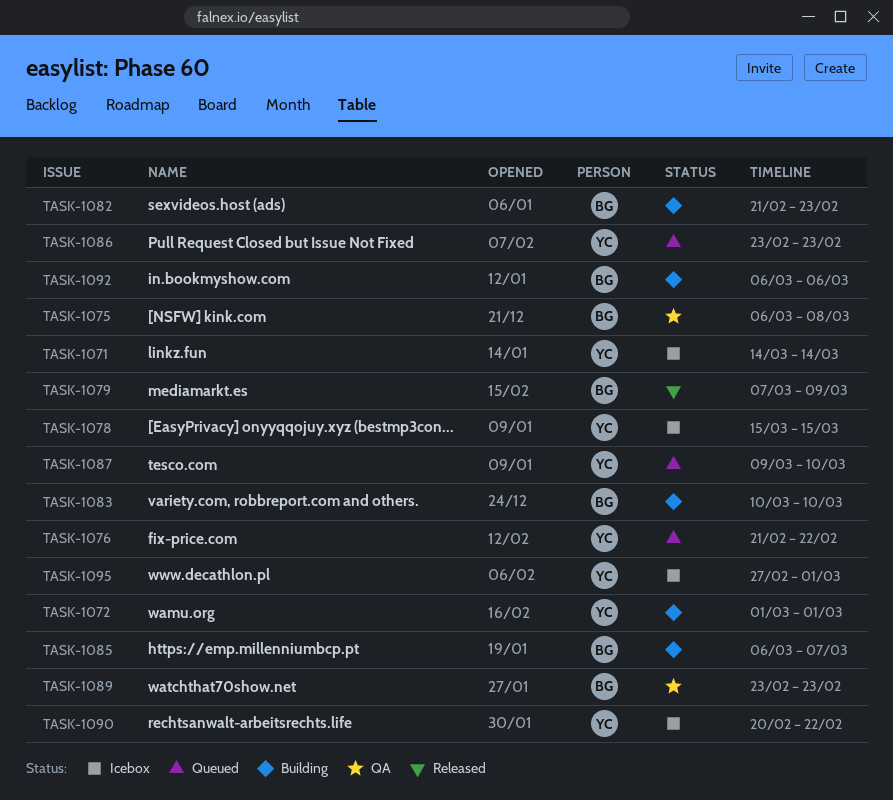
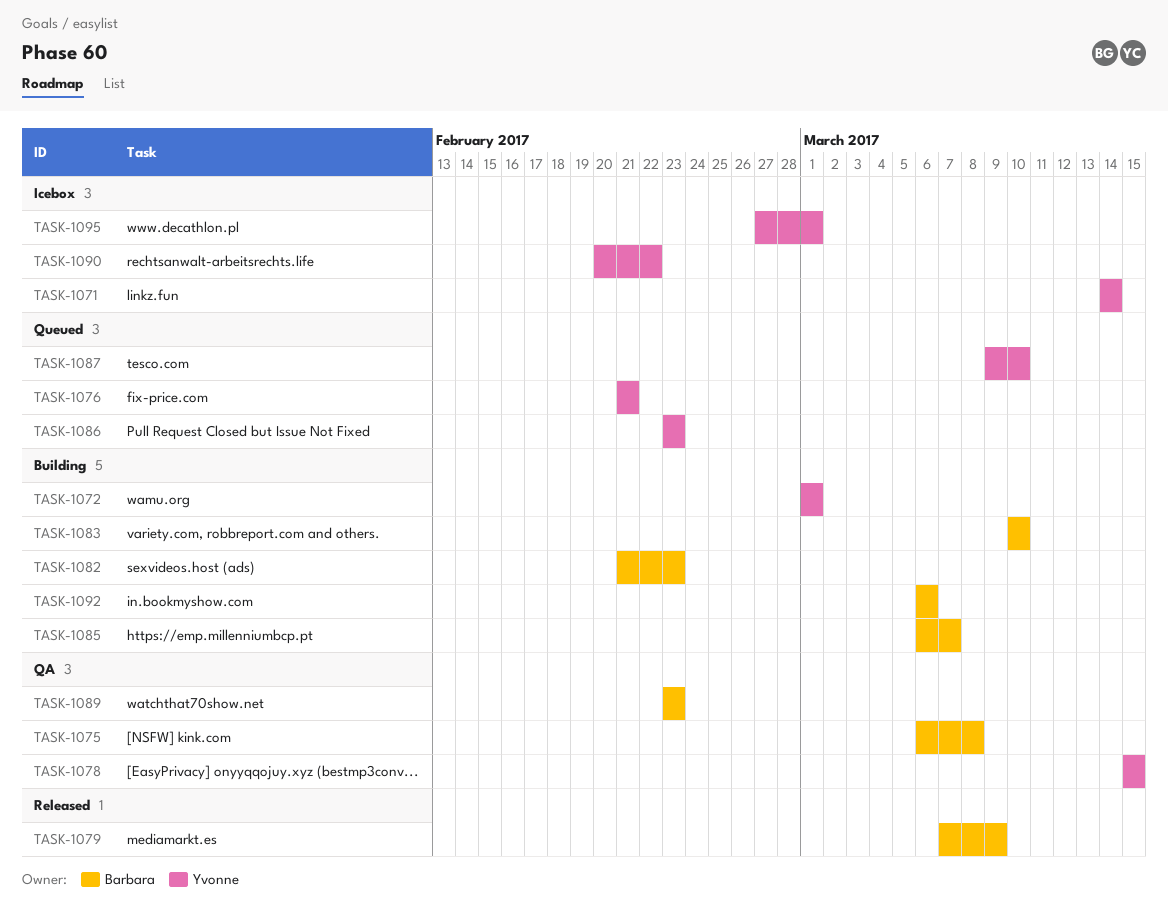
TASK-1076, due: Feb 22 -> Feb 21
TASK-1078, status: Icebox -> QA

